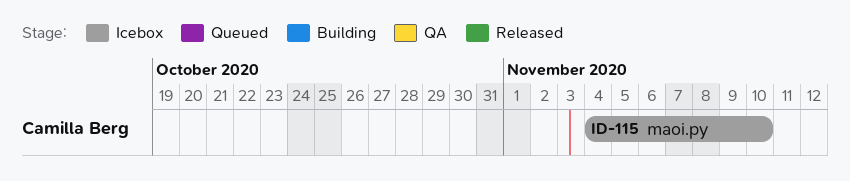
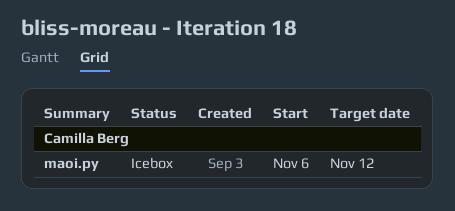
maoi.py, start: Nov 4 -> Nov 6
maoi.py, due: Nov 10 -> Nov 12

